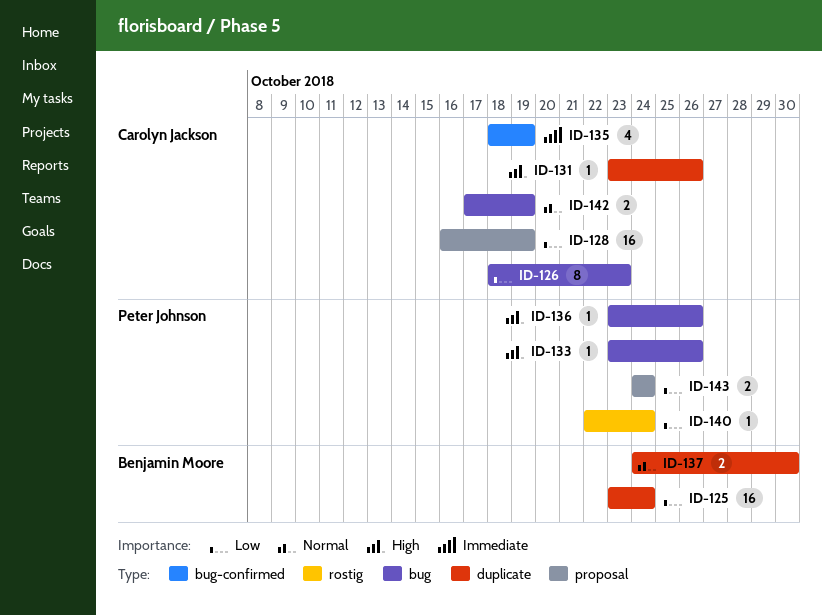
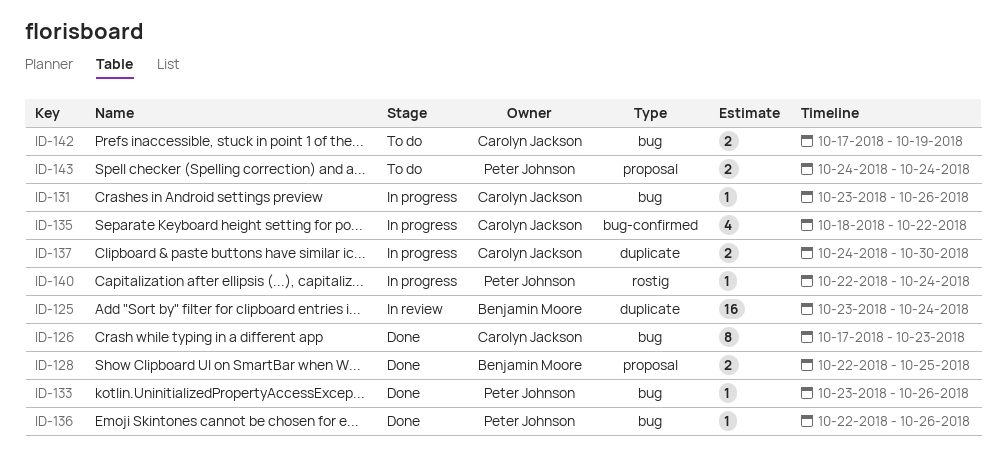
ID-126, start: Oct 18 -> Oct 17
ID-128, owner: Carolyn Jackson -> Benjamin Moore
ID-128, estimate: 16 -> 2
ID-128, start: Oct 16 -> Oct 22
ID-128, due: Oct 19 -> Oct 25
ID-131, label: duplicate -> bug
ID-135, due: Oct 19 -> Oct 22
ID-136, start: Oct 23 -> Oct 22
ID-137, owner: Benjamin Moore -> Carolyn Jackson

